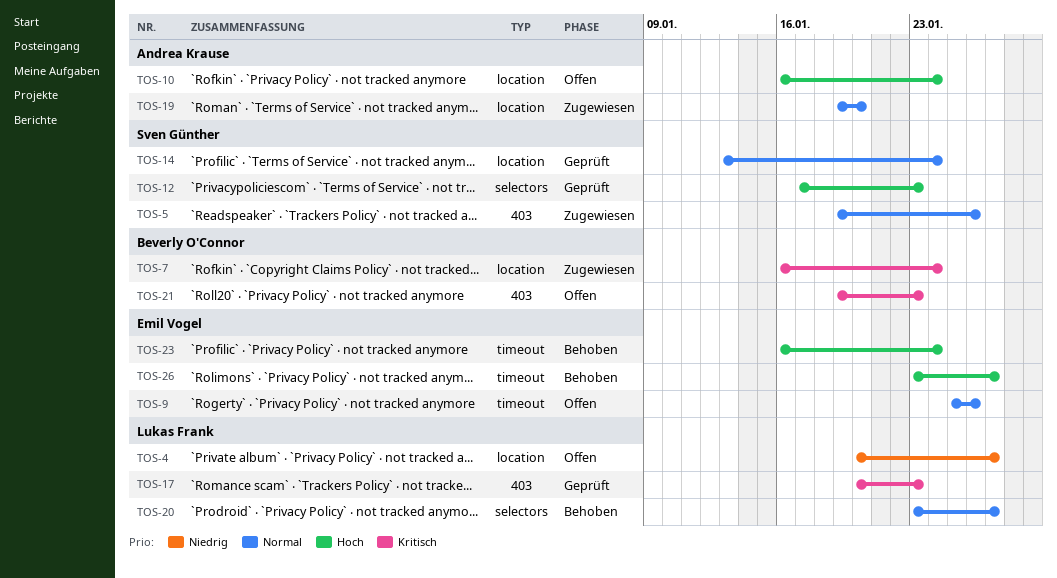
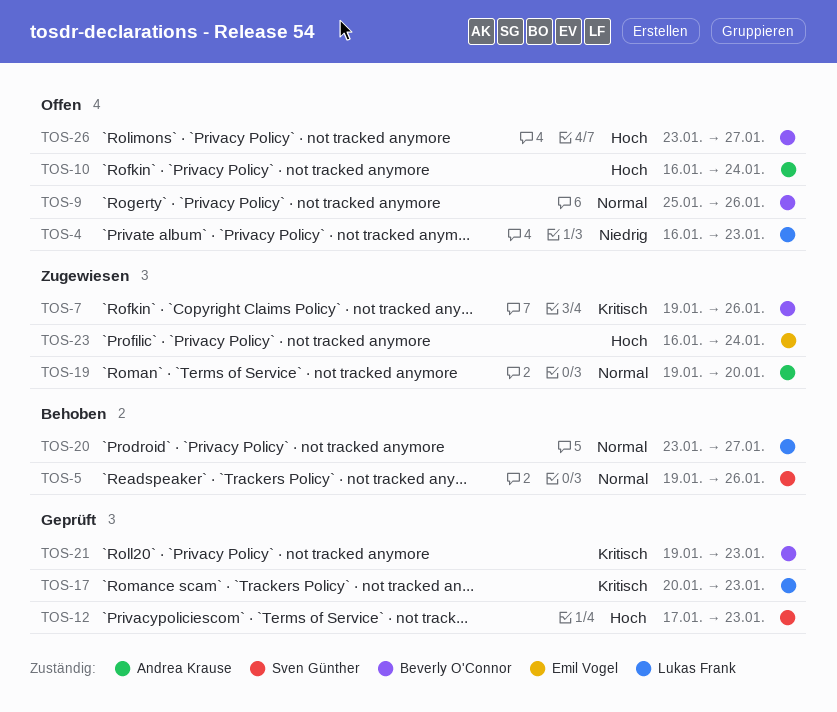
TOS-4, start: Jan 20 -> Jan 16
TOS-4, due: Jan 27 -> Jan 23
TOS-5, status: Zugewiesen -> Behoben
TOS-7, start: Jan 16 -> Jan 19
TOS-7, due: Jan 24 -> Jan 26
TOS-9, owner: Emil Vogel -> Beverly O'Connor
TOS-14: present -> none
TOS-21, status: Offen -> Geprüft
TOS-23, status: Behoben -> Zugewiesen
TOS-26, status: Behoben -> Offen
TOS-26, owner: Emil Vogel -> Beverly O'Connor

